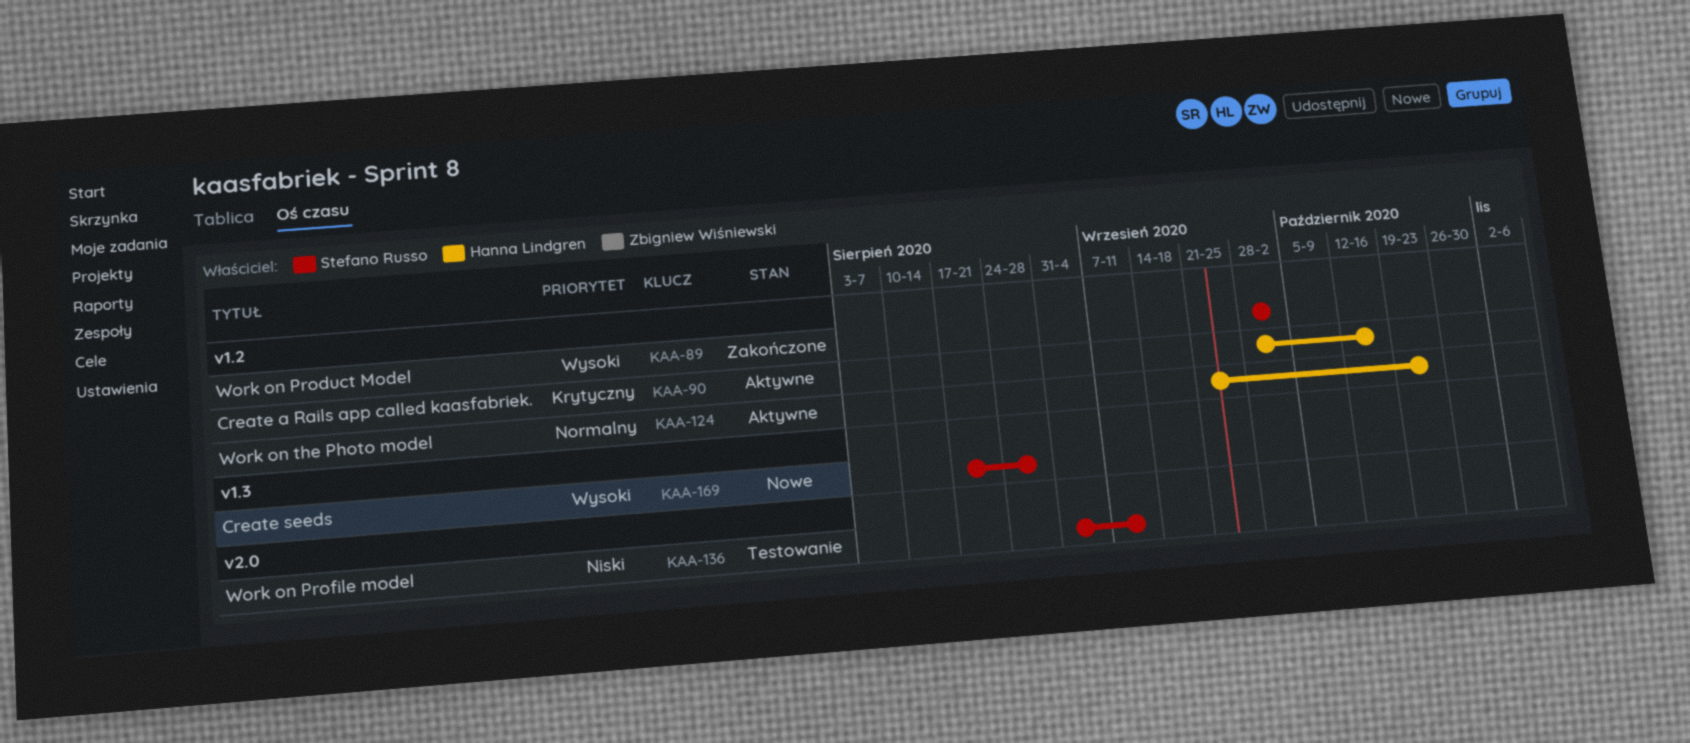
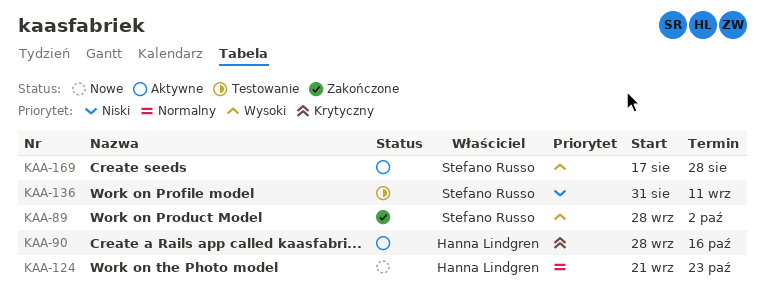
KAA-124, status: Aktywne -> Nowe
KAA-169, status: Nowe -> Aktywne

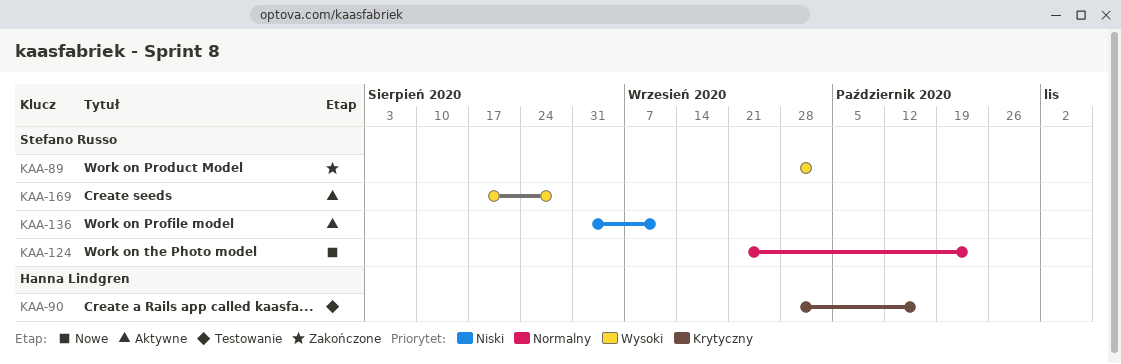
KAA-90, status: Aktywne -> Testowanie
KAA-124, owner: Hanna Lindgren -> Stefano Russo
KAA-136, status: Testowanie -> Aktywne

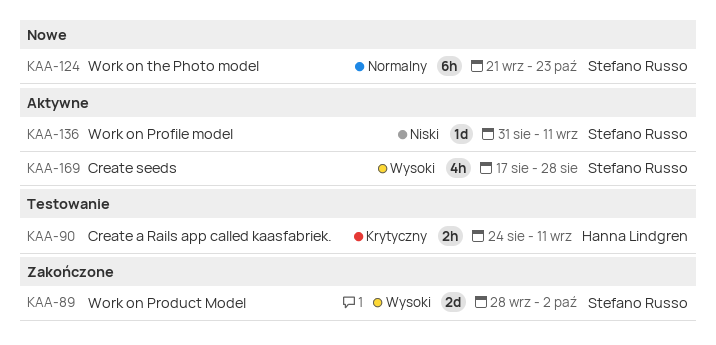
KAA-90, start: Sep 28 -> Aug 24
KAA-90, due: Oct 16 -> Sep 11

